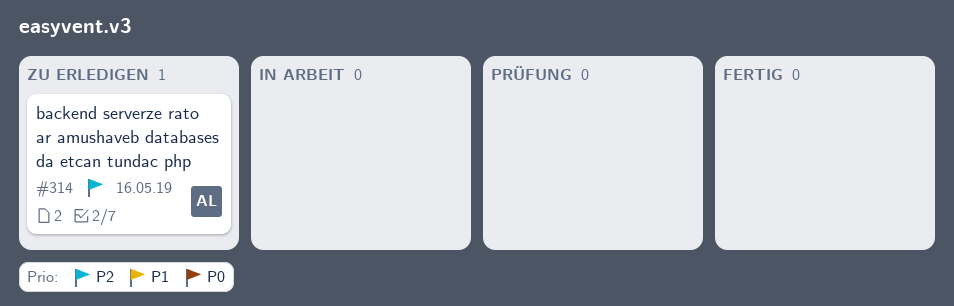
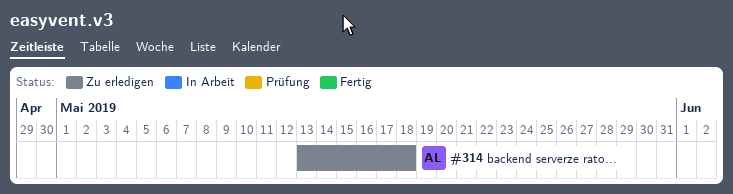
#314, due: May 16 -> May 18

